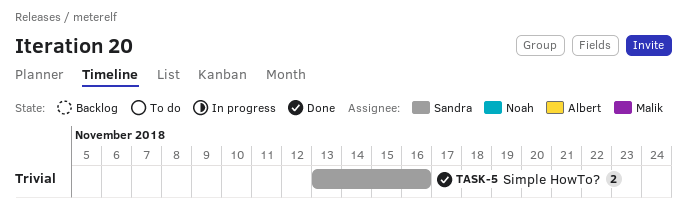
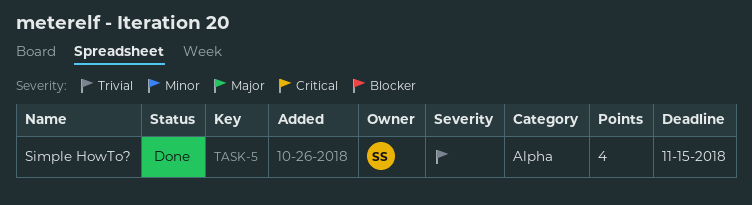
TASK-5, estimate: 2 -> 4
TASK-5, due: Nov 16 -> Nov 15

